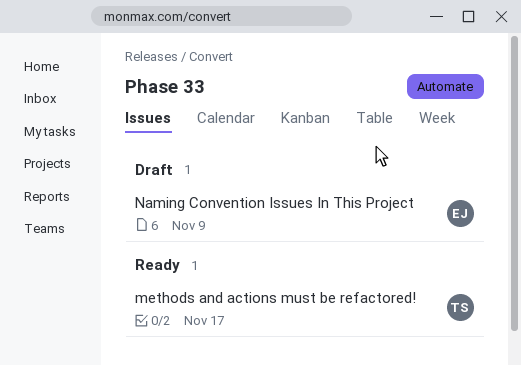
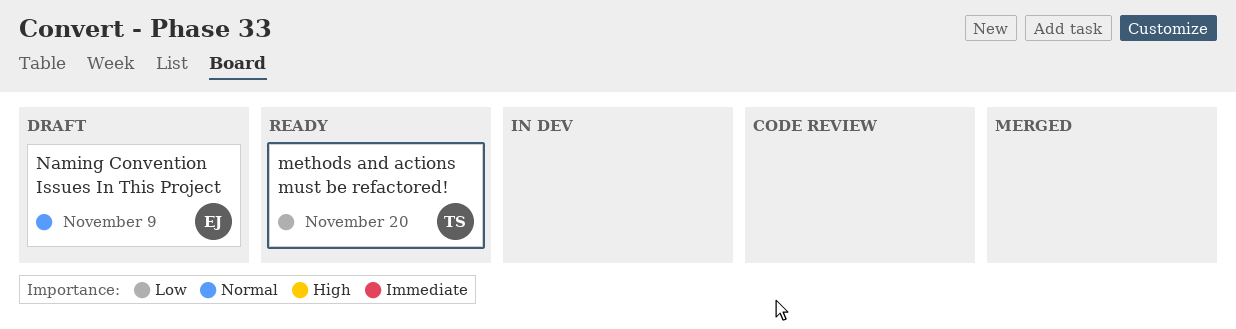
methods and actions must be refactored!, due: Nov 17 -> Nov 20

